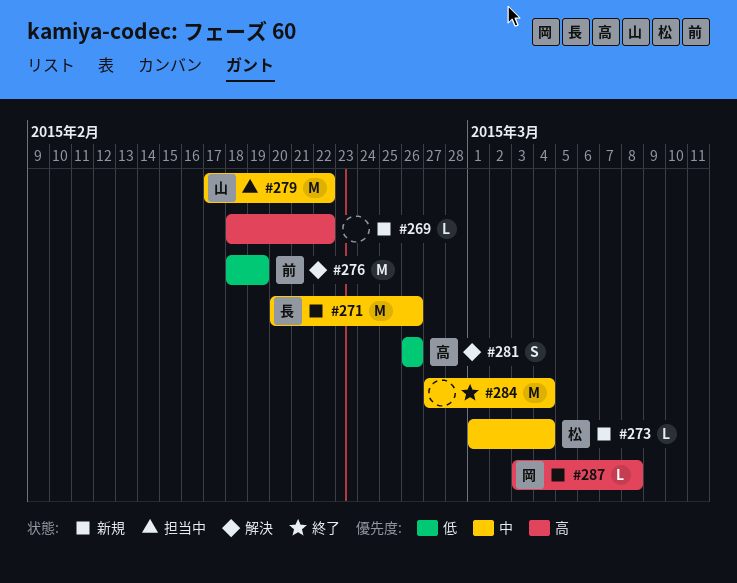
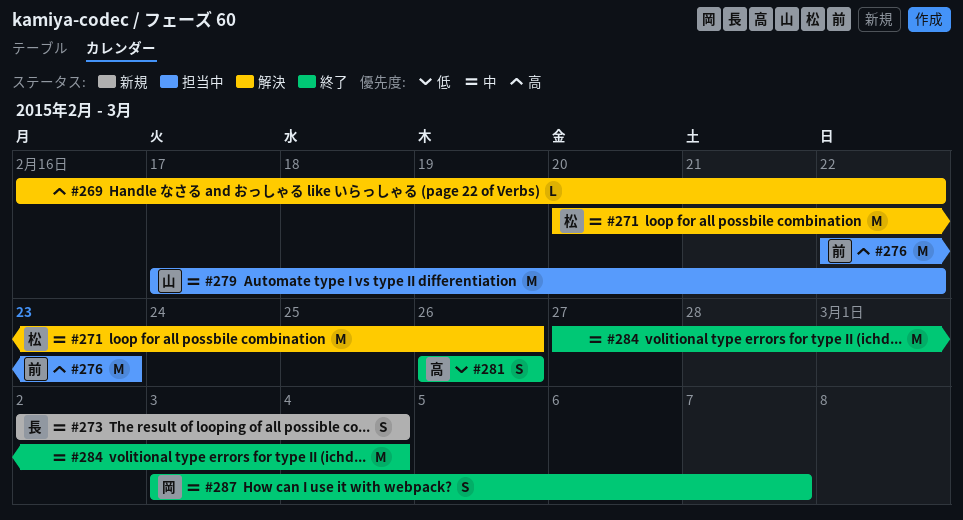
#269, status: 新規 -> 解決
#269, start: Feb 18 -> Feb 16
#271, status: 新規 -> 解決
#271, owner: 長 -> 松
#273, owner: 松 -> 長
#273, estimate: L -> S
#273, start: Mar 1 -> Mar 2
#276, status: 解決 -> 担当中
#276, priority: 低 -> 高
#276, start: Feb 18 -> Feb 22
#276, due: Feb 19 -> Feb 23
#281, status: 解決 -> 終了
#287, status: 新規 -> 終了
#287, priority: 高 -> 中
#287, estimate: L -> S
#287, due: Mar 8 -> Mar 7

